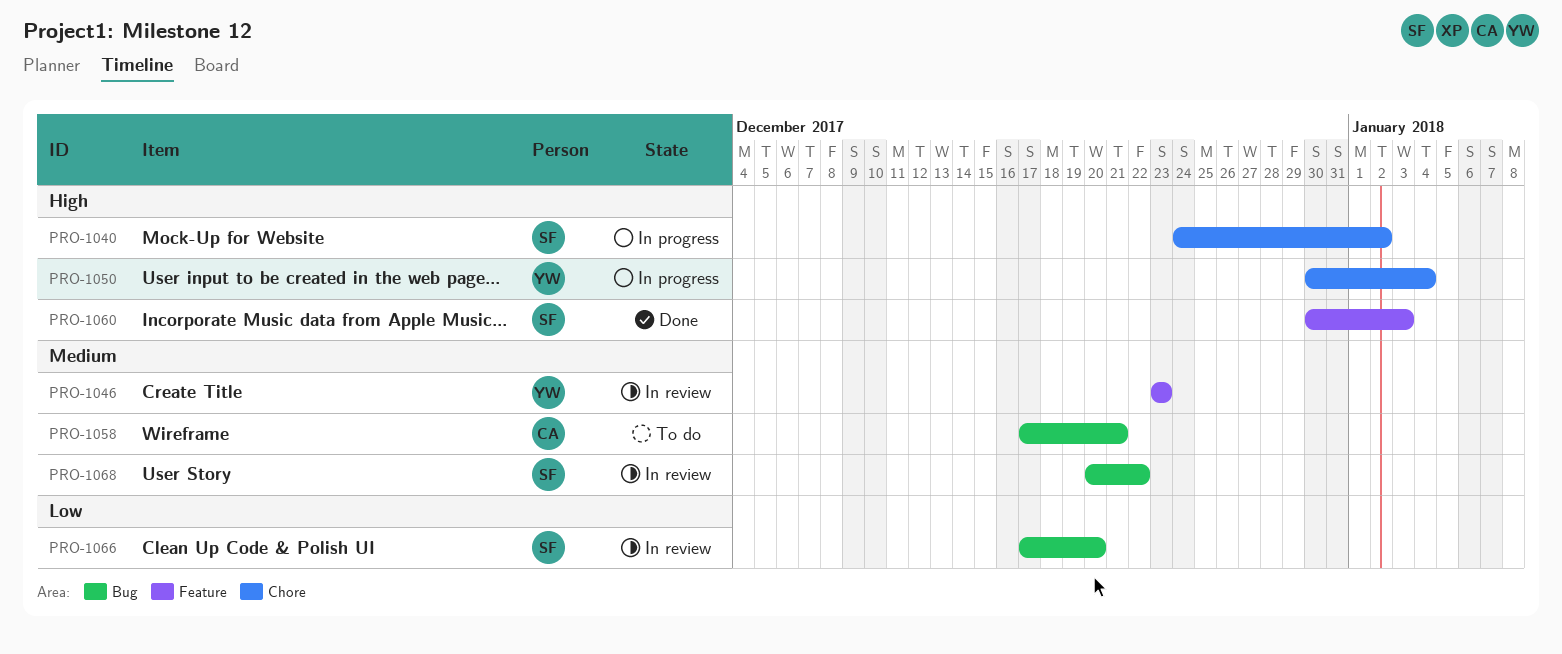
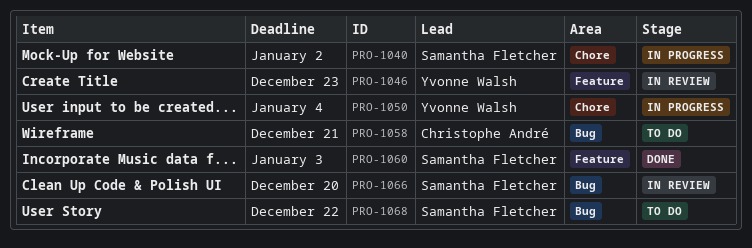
PRO-1068, status: In review -> To do

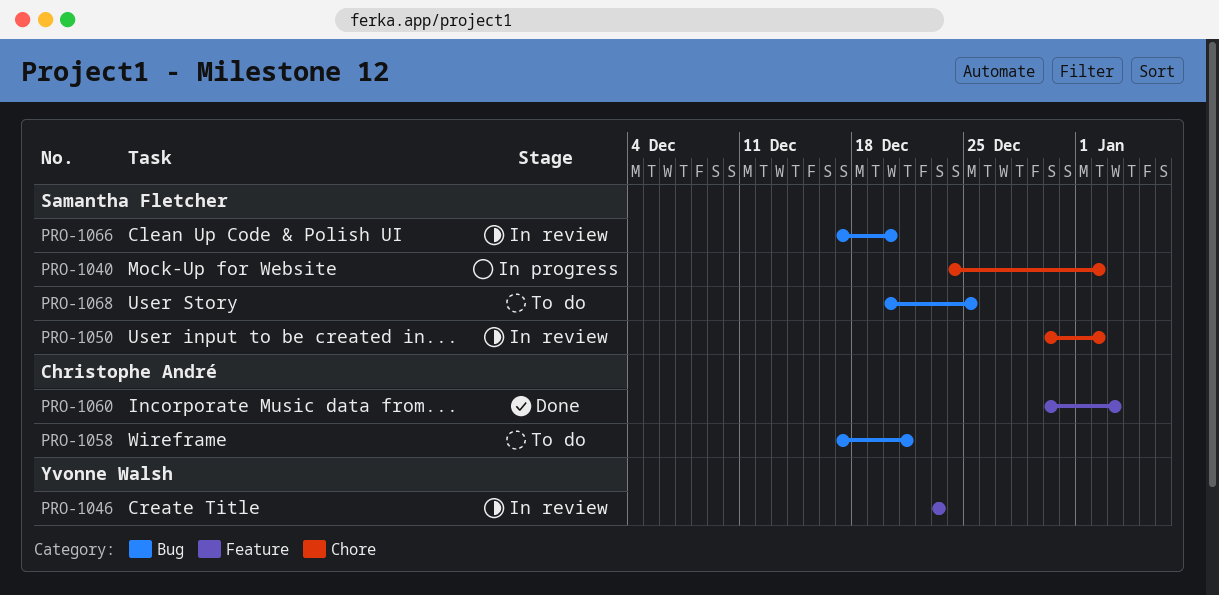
PRO-1050, status: In progress -> In review
PRO-1050, owner: Yvonne Walsh -> Samantha Fletcher
PRO-1050, due: Jan 4 -> Jan 2
PRO-1060, owner: Samantha Fletcher -> Christophe André
PRO-1068, due: Dec 22 -> Dec 25

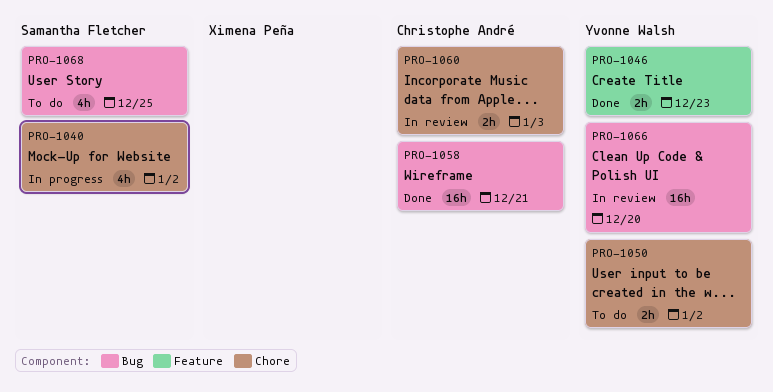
PRO-1046, status: In review -> Done
PRO-1050, status: In review -> To do
PRO-1050, owner: Samantha Fletcher -> Yvonne Walsh
PRO-1058, status: To do -> Done
PRO-1060, status: Done -> In review
PRO-1060, label: Feature -> Chore
PRO-1066, owner: Samantha Fletcher -> Yvonne Walsh

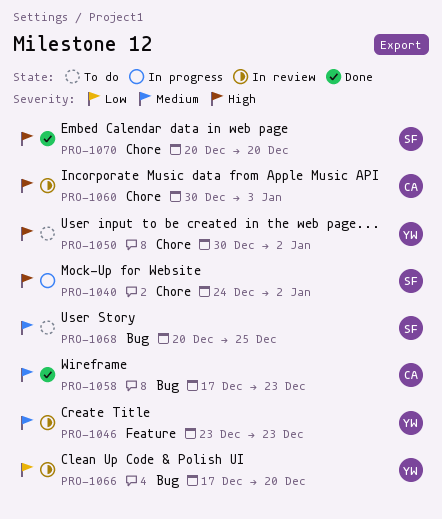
PRO-1046, status: Done -> In review
PRO-1058, due: Dec 21 -> Dec 23
PRO-1070: none -> present

